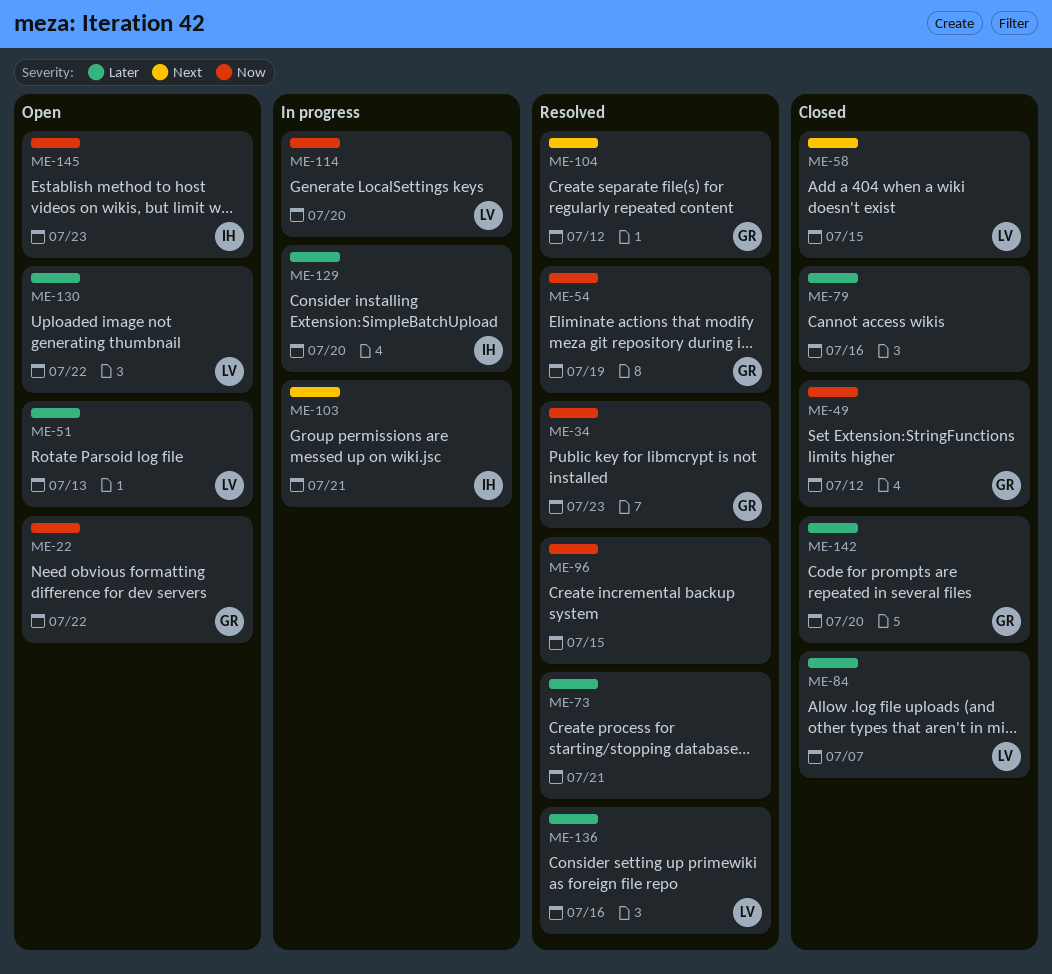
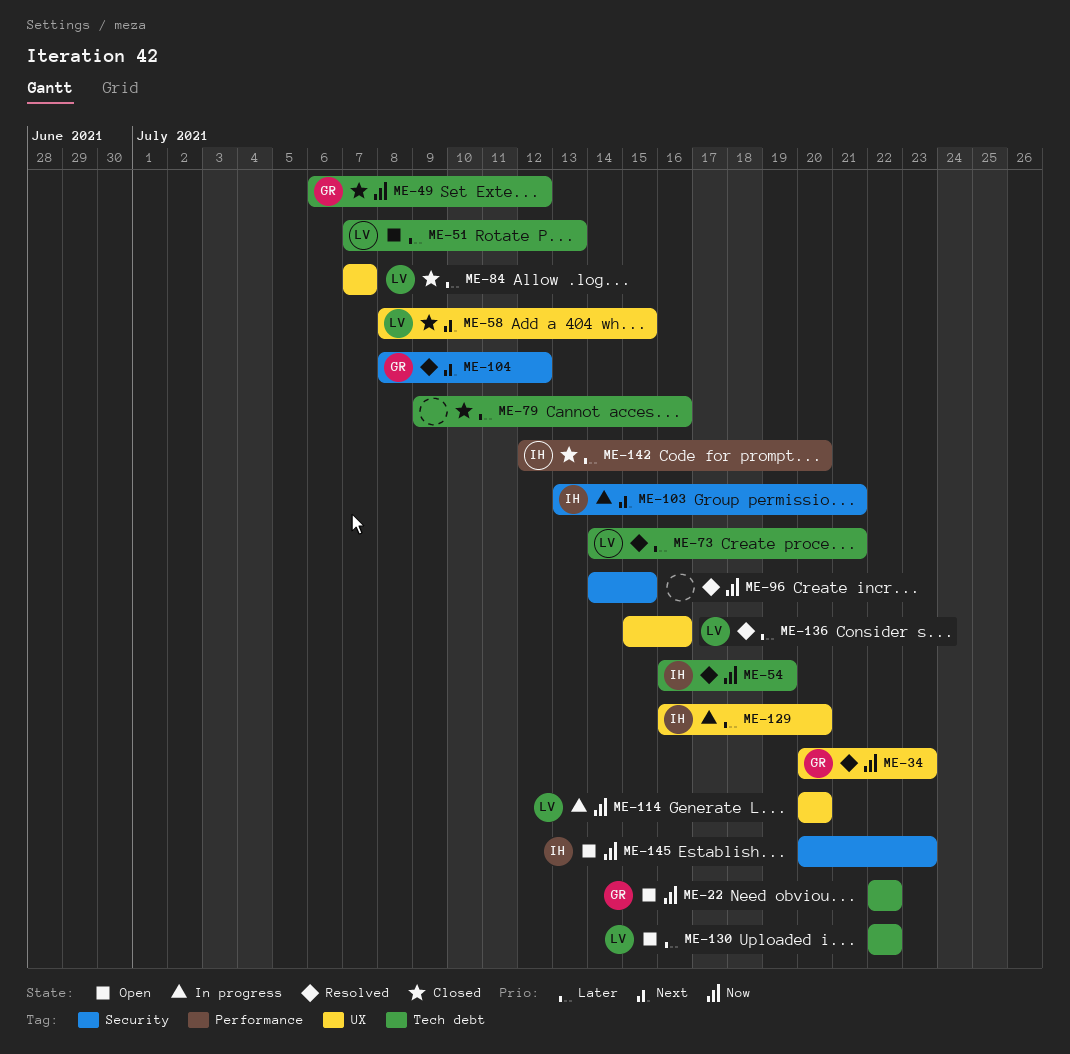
ME-54, owner: GR -> IH
ME-73, owner: none -> LV
ME-142, owner: GR -> IH

